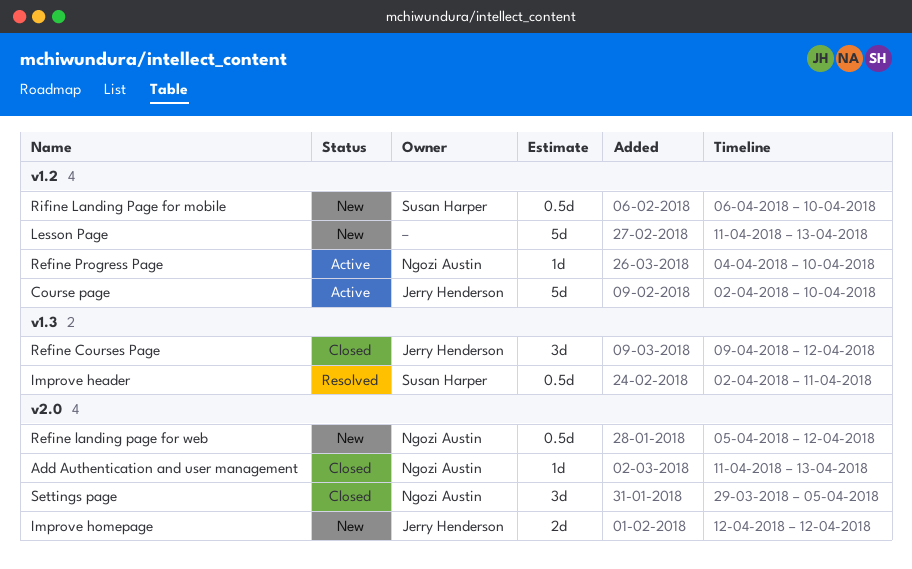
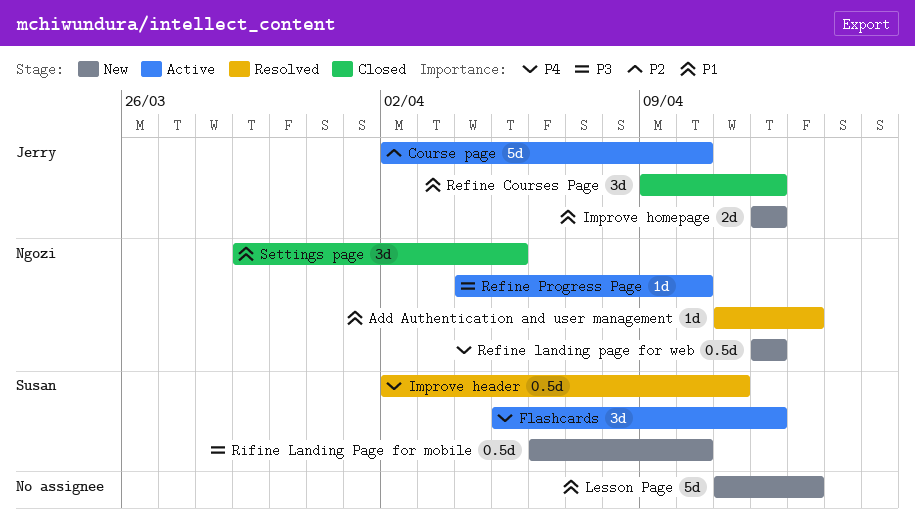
Add Authentication and user management, status: Closed -> Resolved
Flashcards: none -> present
Refine landing page for web, start: Apr 5 -> Apr 12

